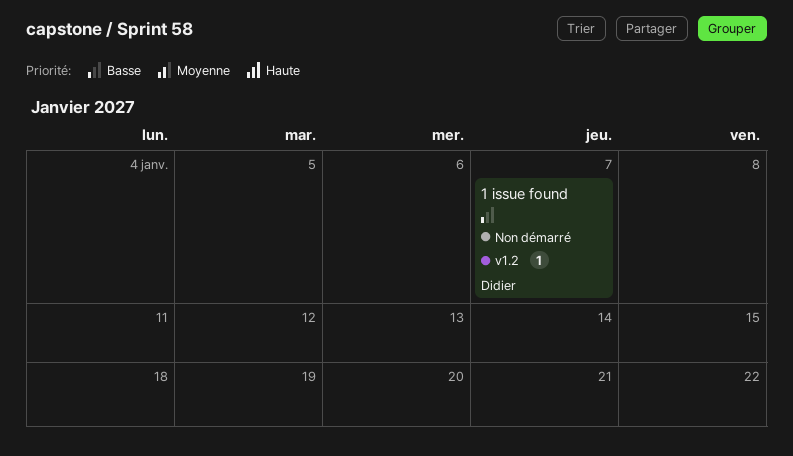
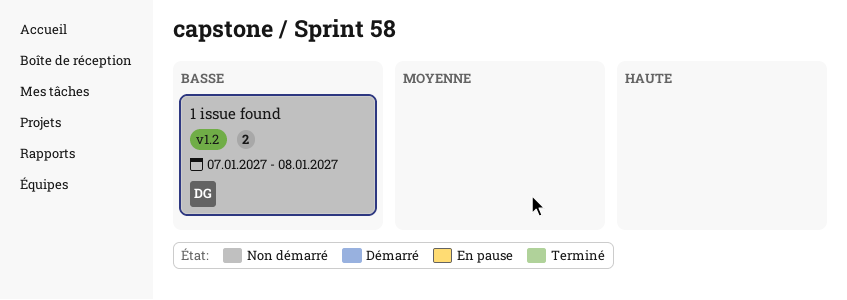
1 issue found, estimate: 1 -> 2
1 issue found, due: Jan 7 -> Jan 8

